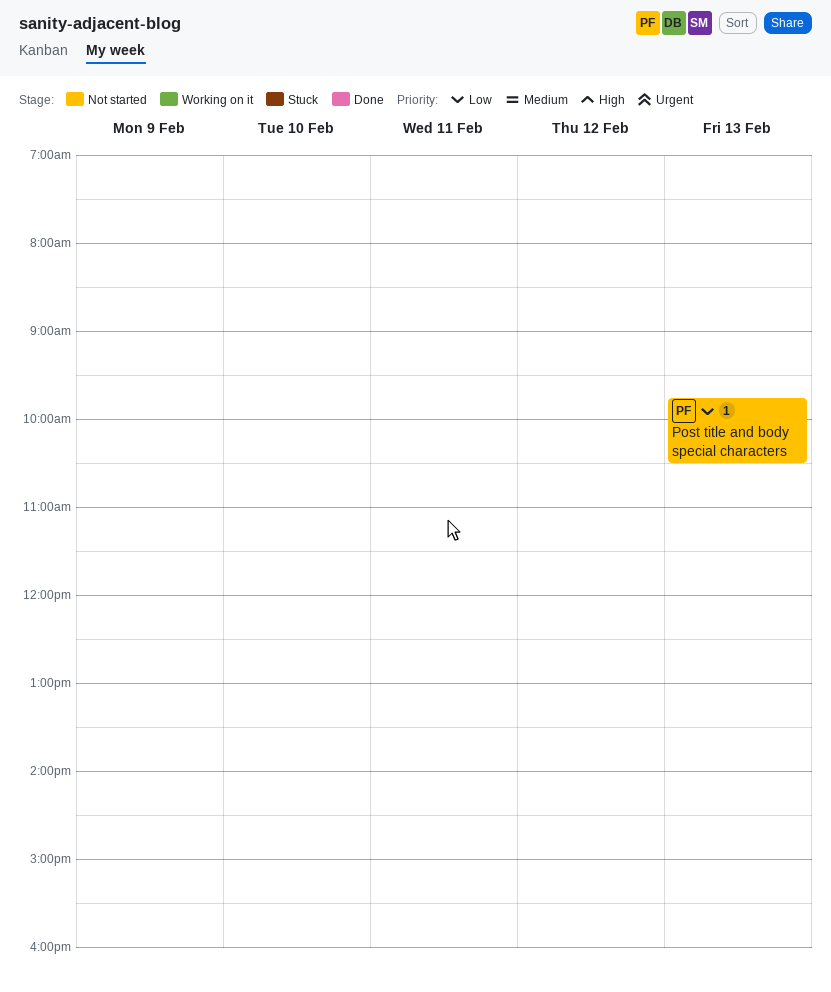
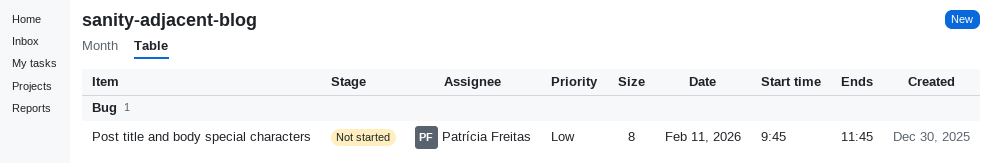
Post title and body special characters, estimate: 1 -> 8
Post title and body special characters, day: Feb 13 -> Feb 11
Post title and body special characters, ends: 10:30 -> 11:45

